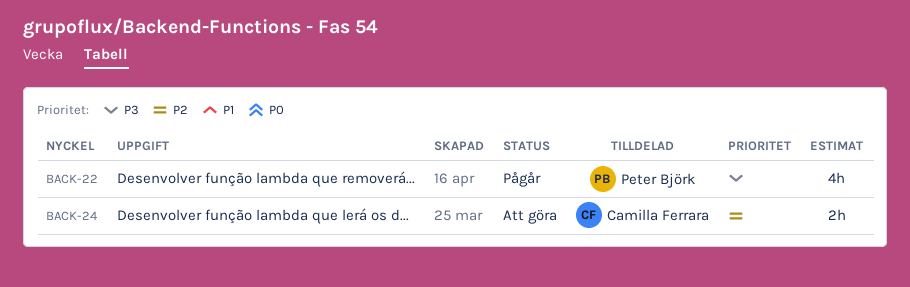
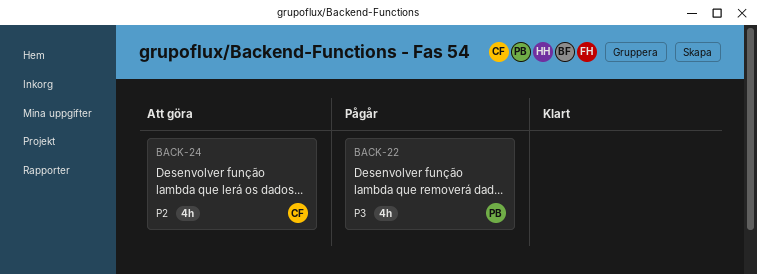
BACK-24, estimate: 2h -> 4h

